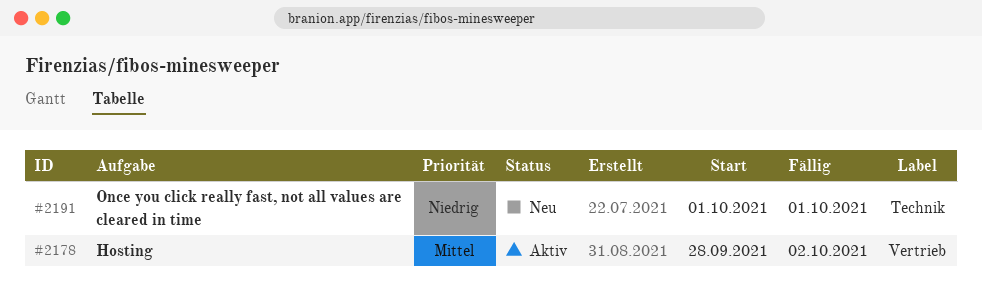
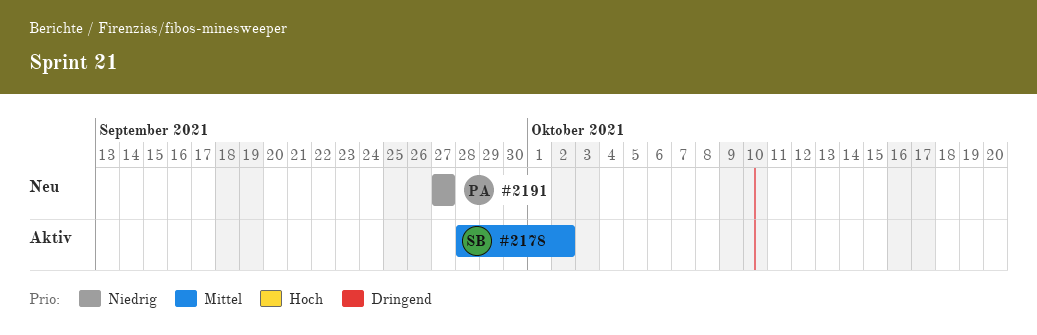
#2191, start: Oct 1 -> Sep 27
#2191, due: Oct 1 -> Sep 27

